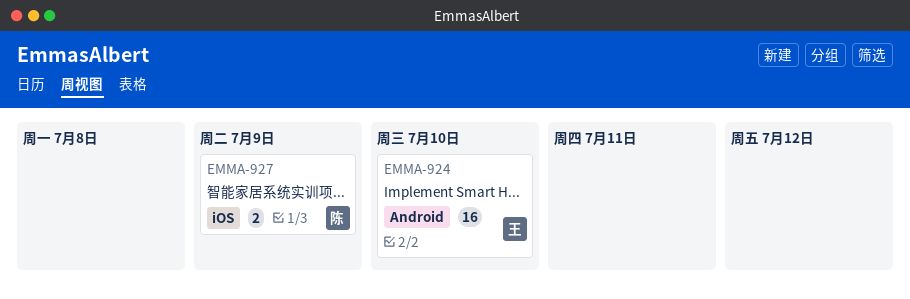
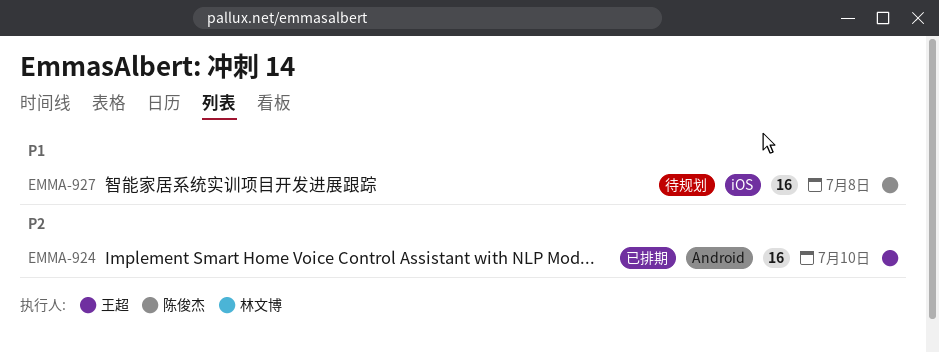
EMMA-927, estimate: 2 -> 16
EMMA-927, due: Jul 9 -> Jul 8

